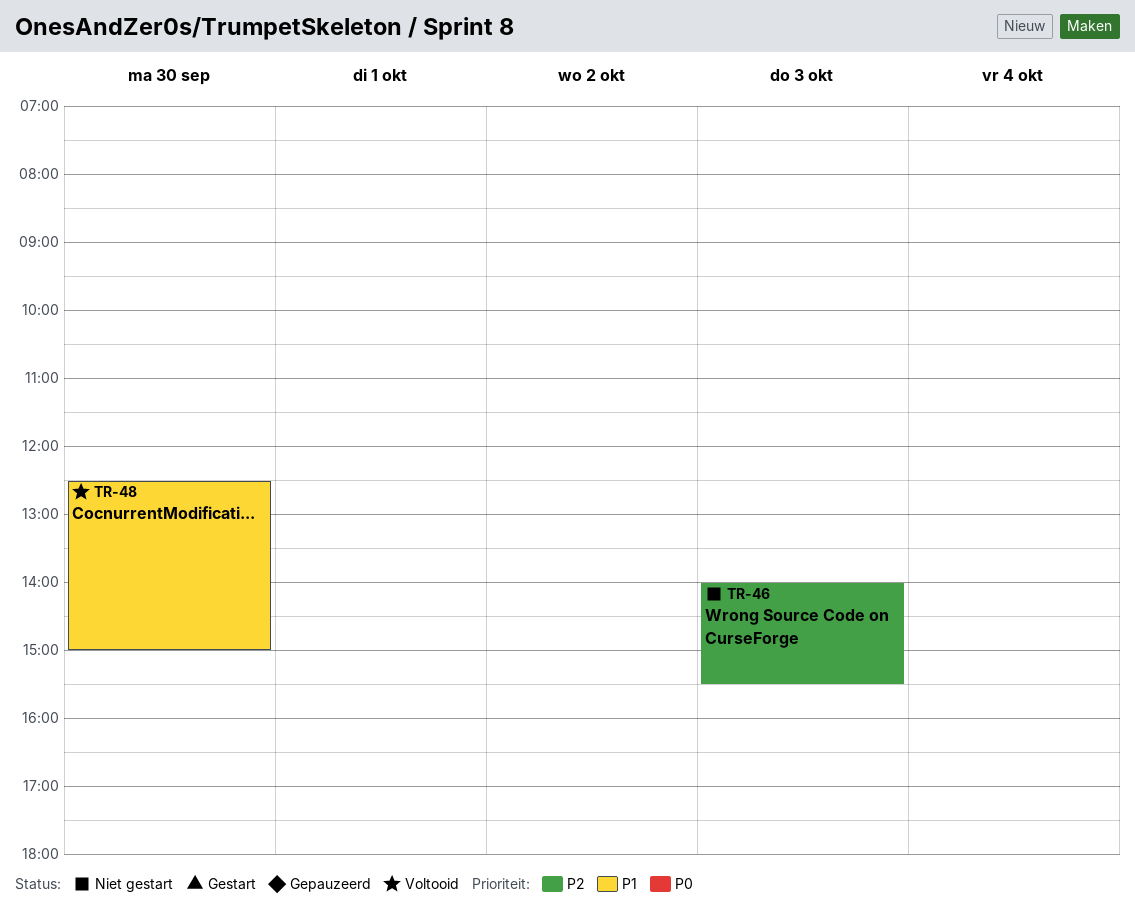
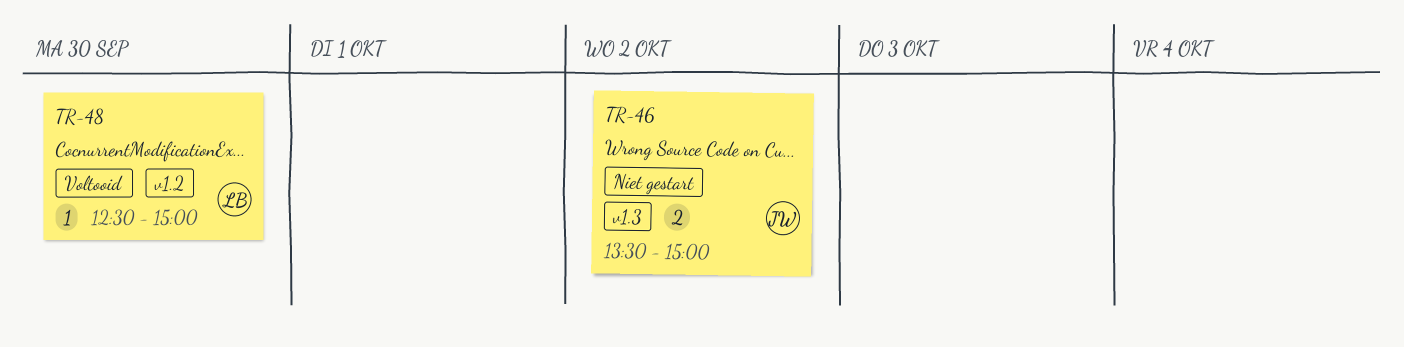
TR-46, day: Oct 3 -> Oct 2
TR-46, begins: 14:00 -> 13:30
TR-46, ends: 15:30 -> 15:00

